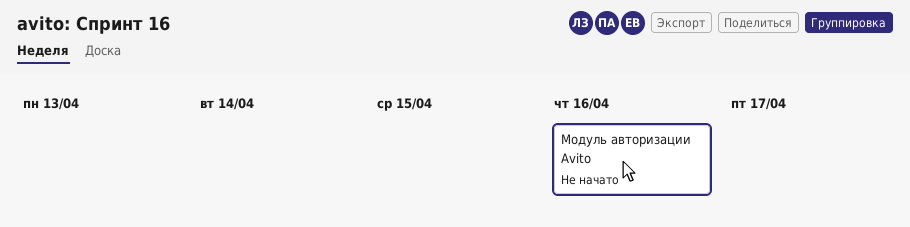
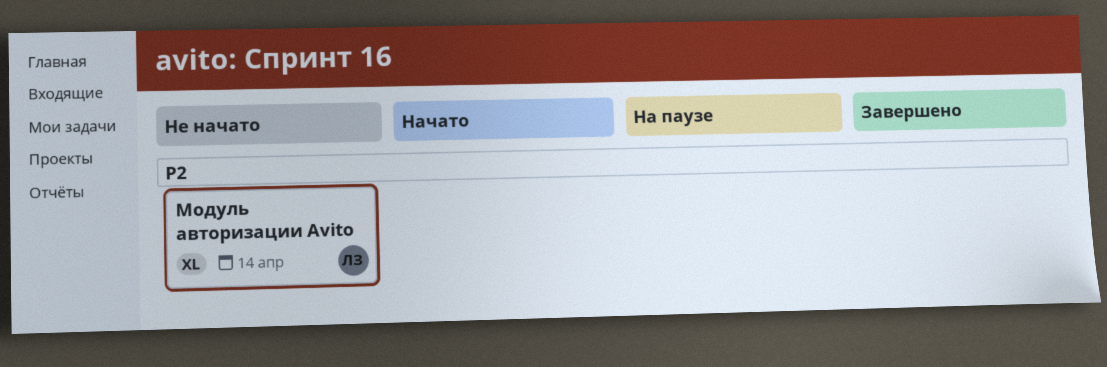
Модуль авторизации Avito, due: Apr 16 -> Apr 14

